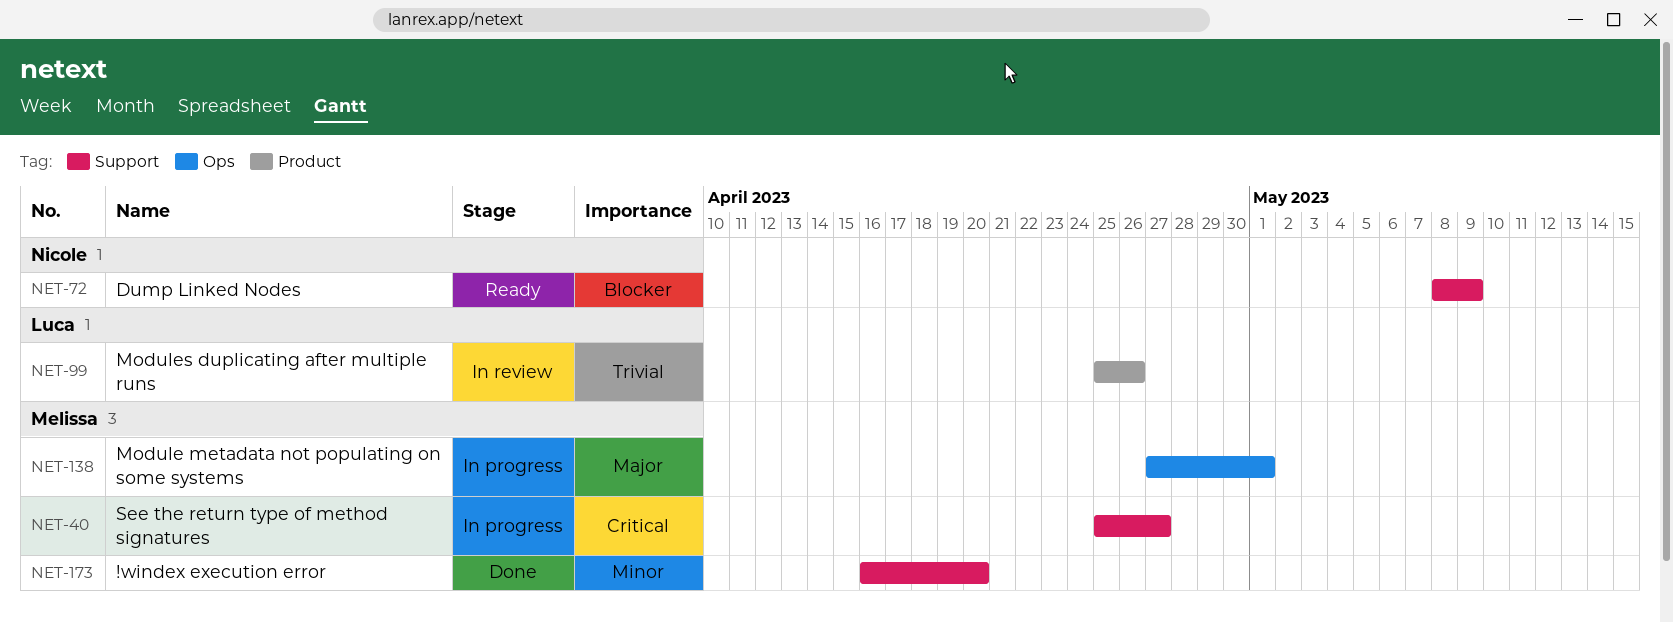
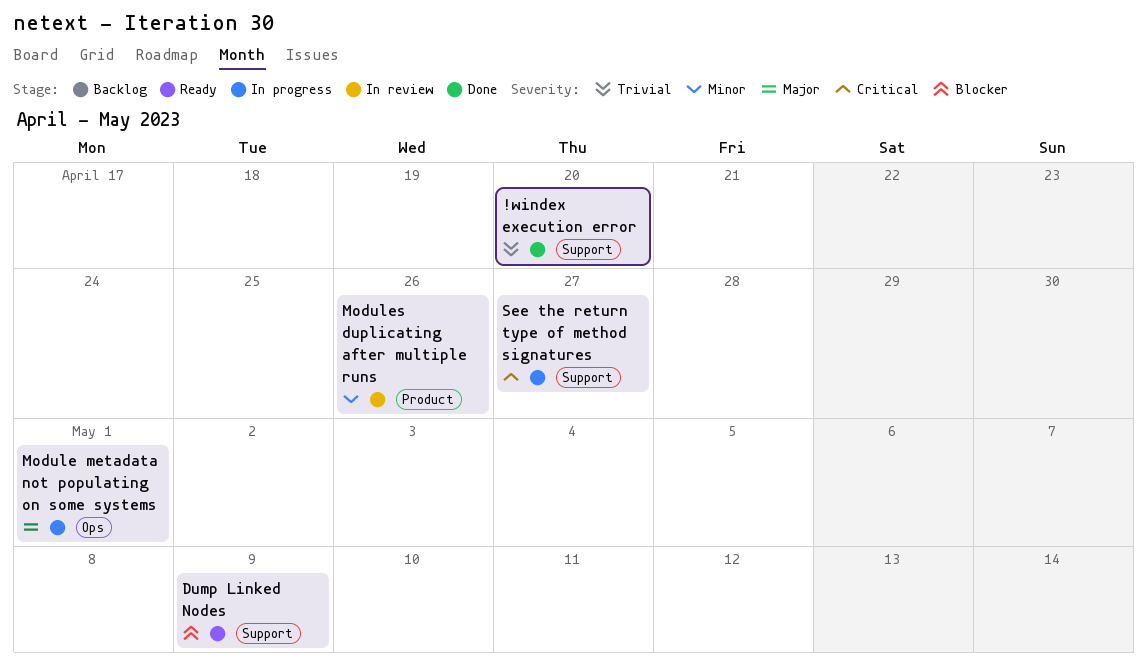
!windex execution error, priority: Minor -> Trivial
Modules duplicating after multiple runs, priority: Trivial -> Minor

